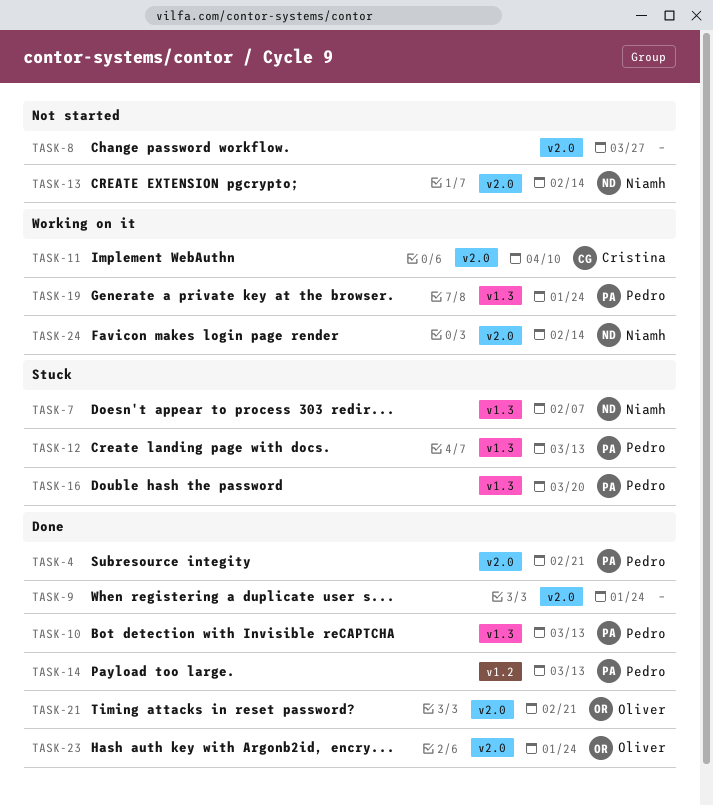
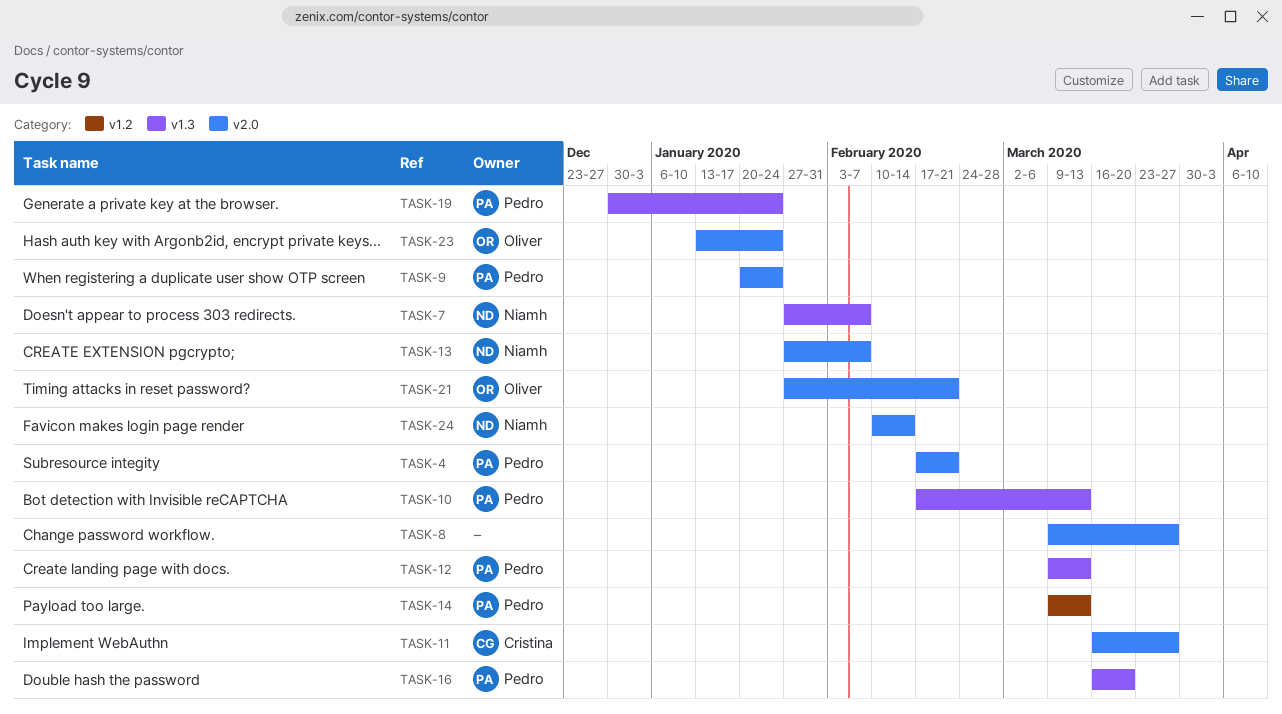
TASK-9, owner: none -> Pedro
TASK-11, due: Apr 10 -> Mar 27
TASK-13, due: Feb 14 -> Feb 7

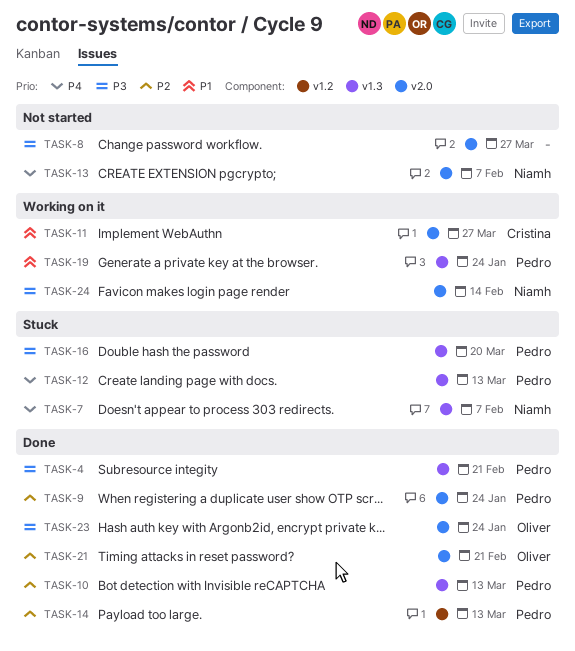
TASK-4, label: v2.0 -> v1.3

